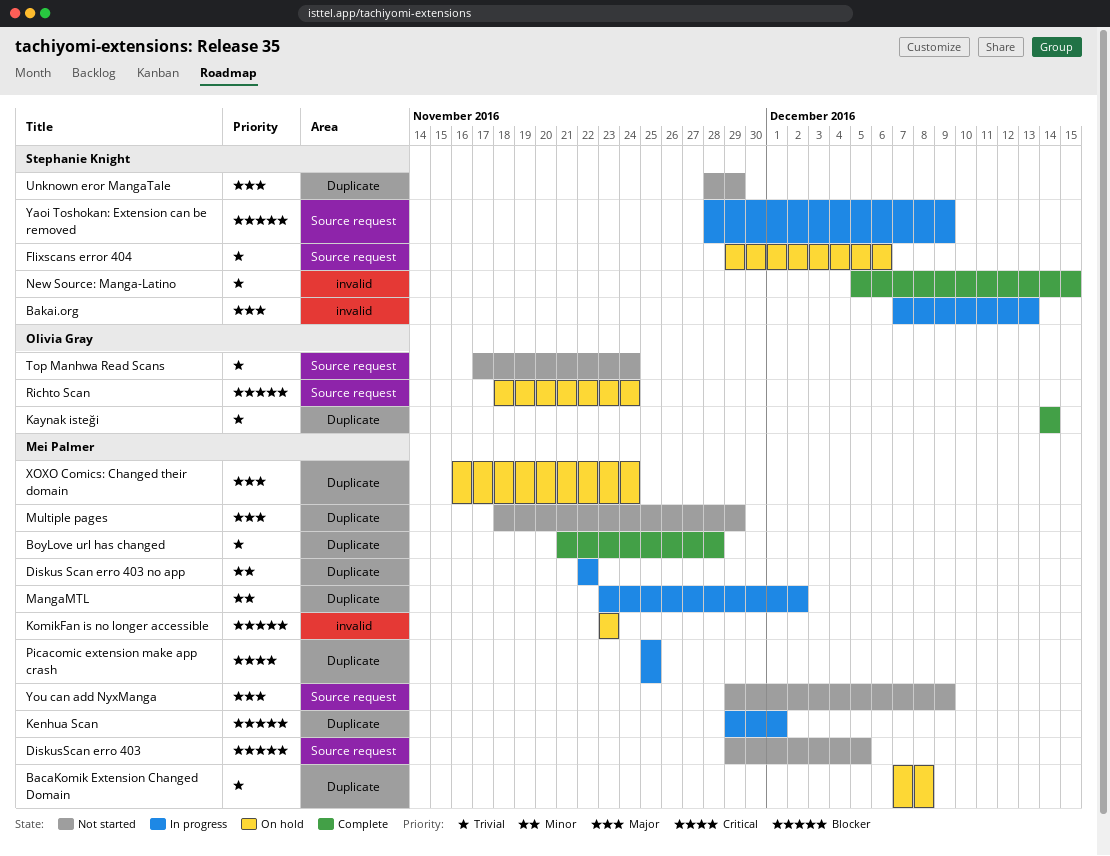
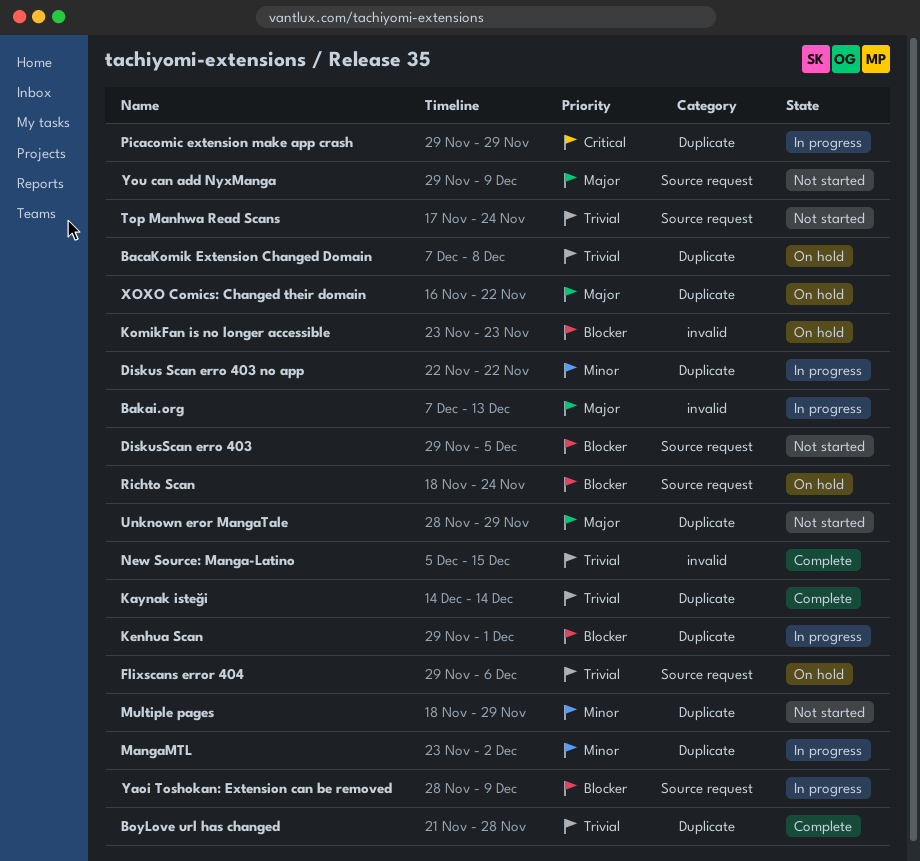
Multiple pages, priority: Major -> Minor
Picacomic extension make app crash, start: Nov 25 -> Nov 29
Picacomic extension make app crash, due: Nov 25 -> Nov 29
XOXO Comics: Changed their domain, due: Nov 24 -> Nov 22

